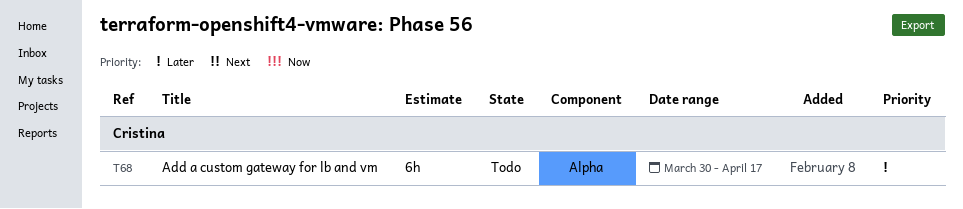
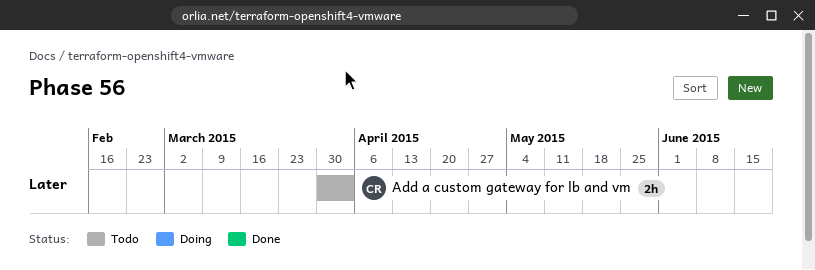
Add a custom gateway for lb and vm, estimate: 6h -> 2h
Add a custom gateway for lb and vm, due: Apr 17 -> Apr 3

